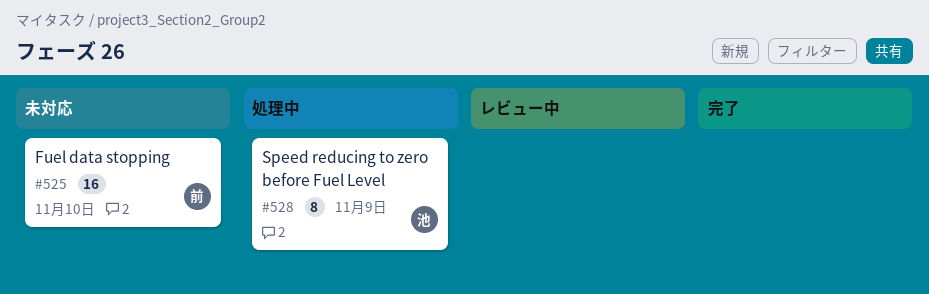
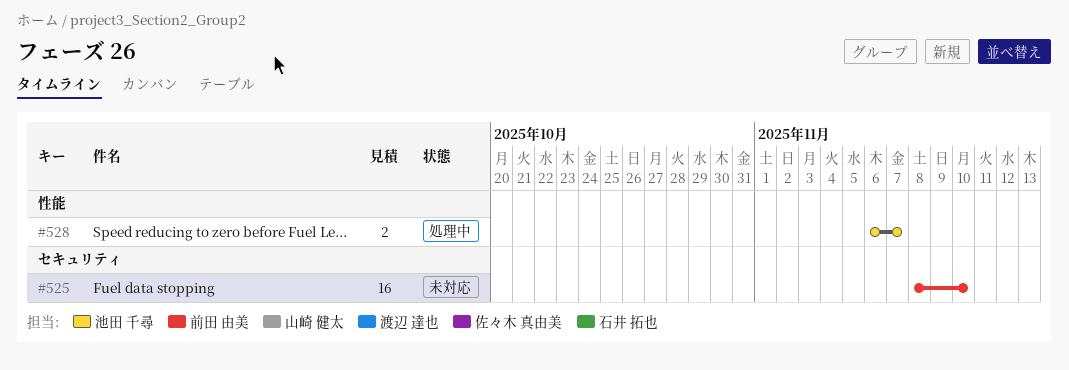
#528, estimate: 8 -> 2
#528, due: Nov 9 -> Nov 7

